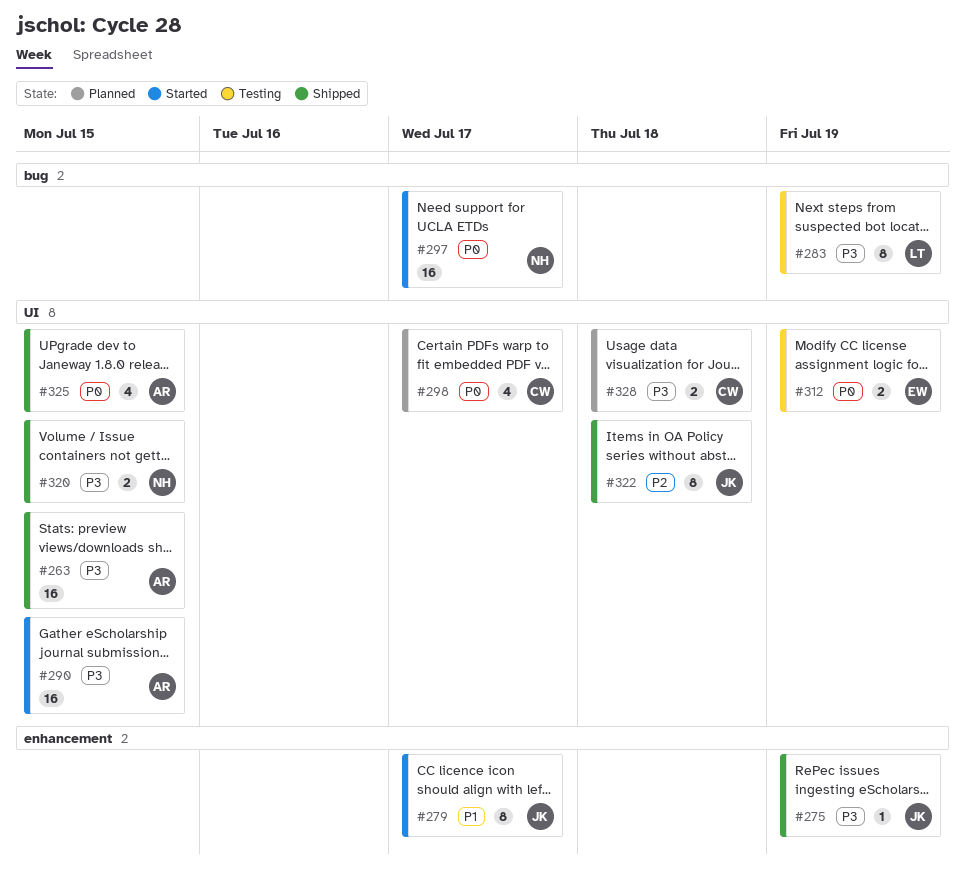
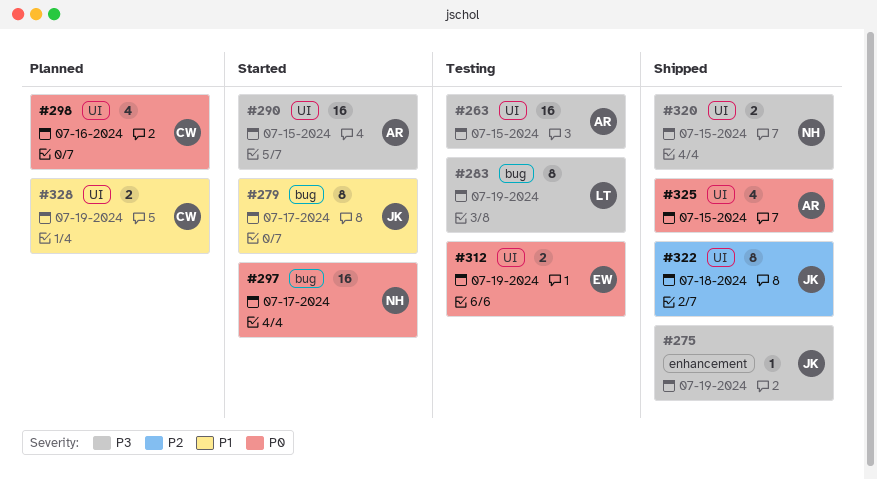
#263, status: Shipped -> Testing
#279, label: enhancement -> bug
#298, due: Jul 17 -> Jul 16
#328, priority: P3 -> P1
#328, due: Jul 18 -> Jul 19

